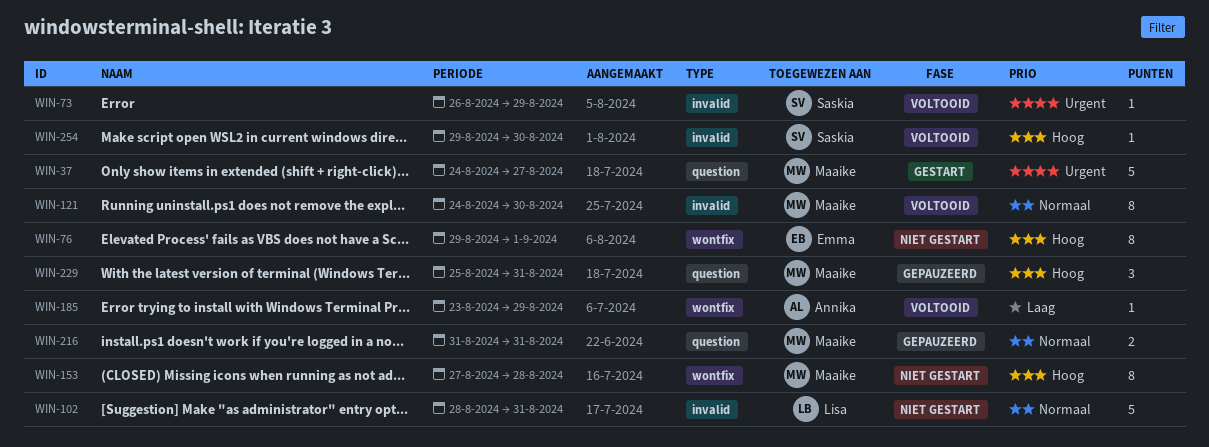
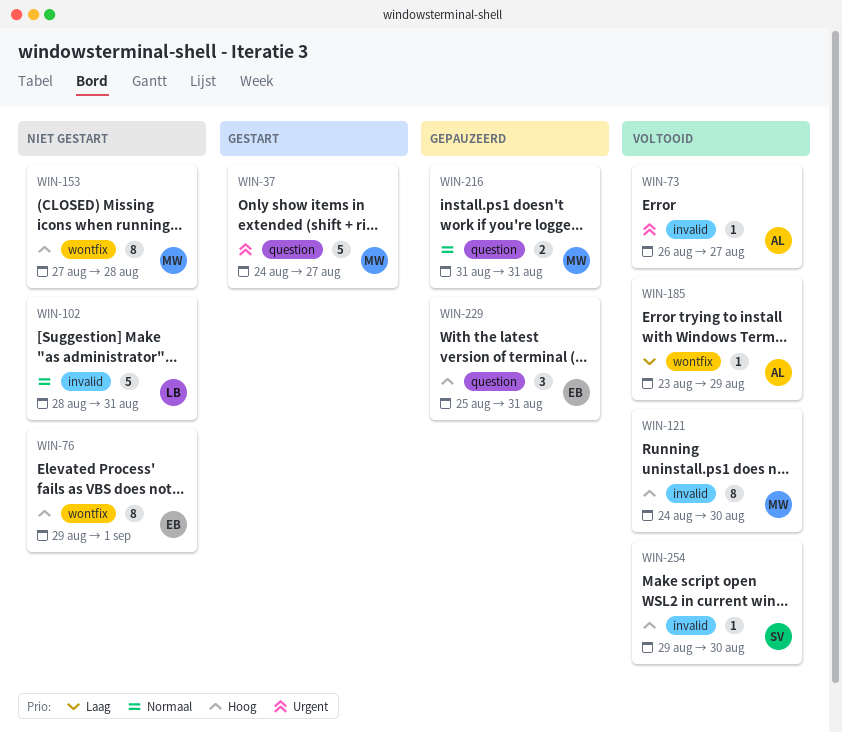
WIN-73, owner: Saskia -> Annika
WIN-73, due: Aug 29 -> Aug 27
WIN-121, priority: Normaal -> Hoog
WIN-229, owner: Maaike -> Emma

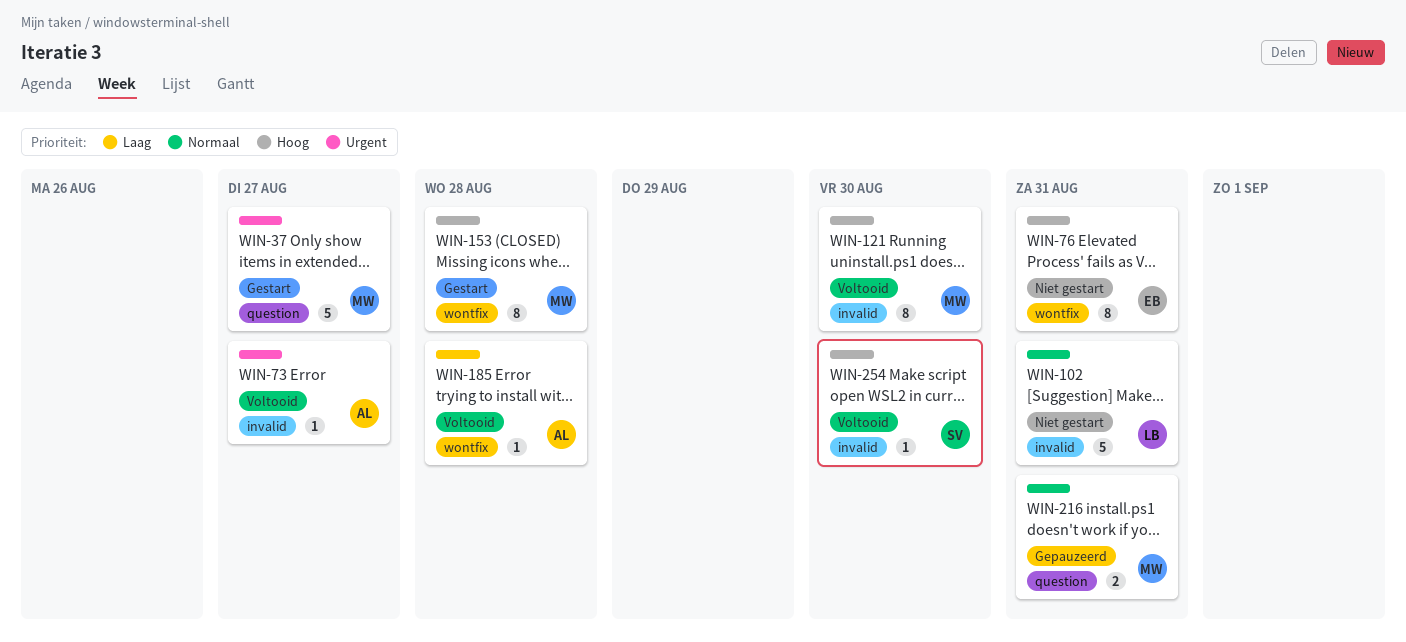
WIN-76, due: Sep 1 -> Aug 31
WIN-153, status: Niet gestart -> Gestart
WIN-185, due: Aug 29 -> Aug 28
WIN-229: present -> none

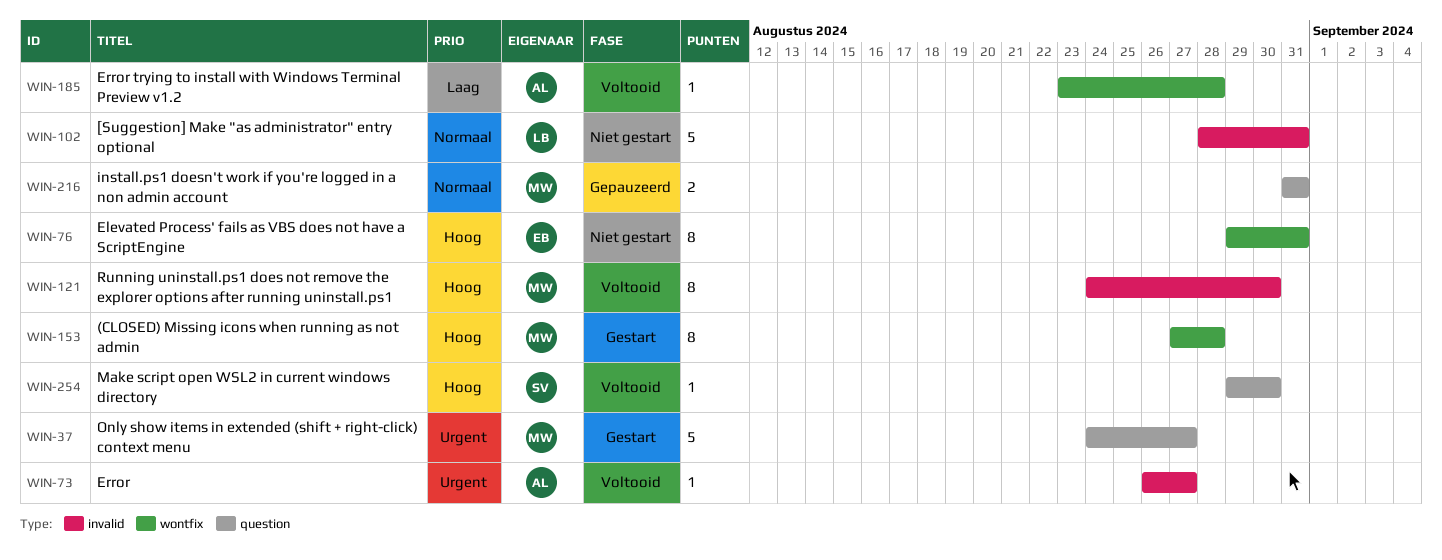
WIN-254, label: invalid -> question

